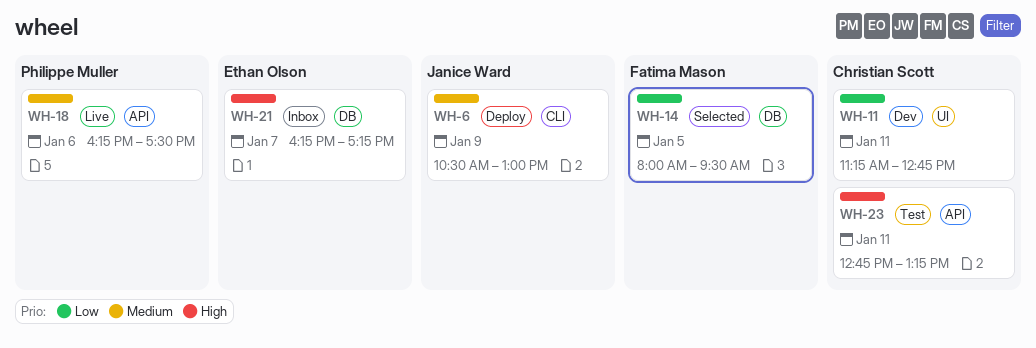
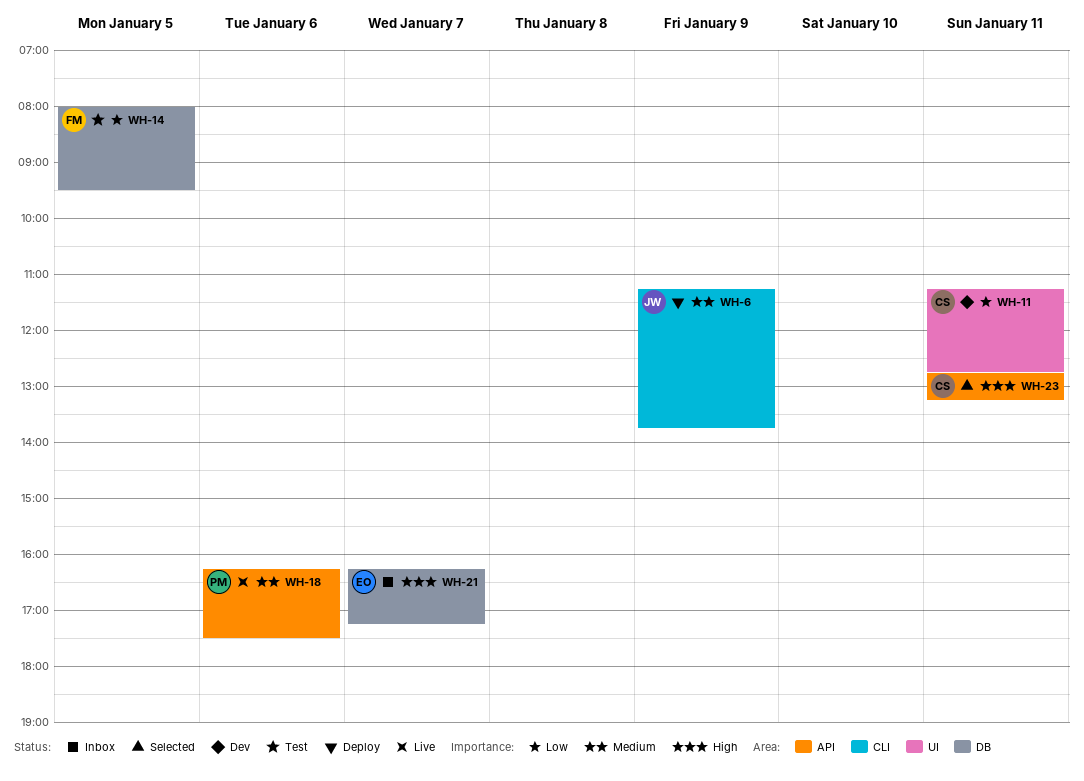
WH-6, begins: 10:30 -> 11:15
WH-6, ends: 13:00 -> 13:45
WH-14, status: Selected -> Test
WH-23, status: Test -> Selected

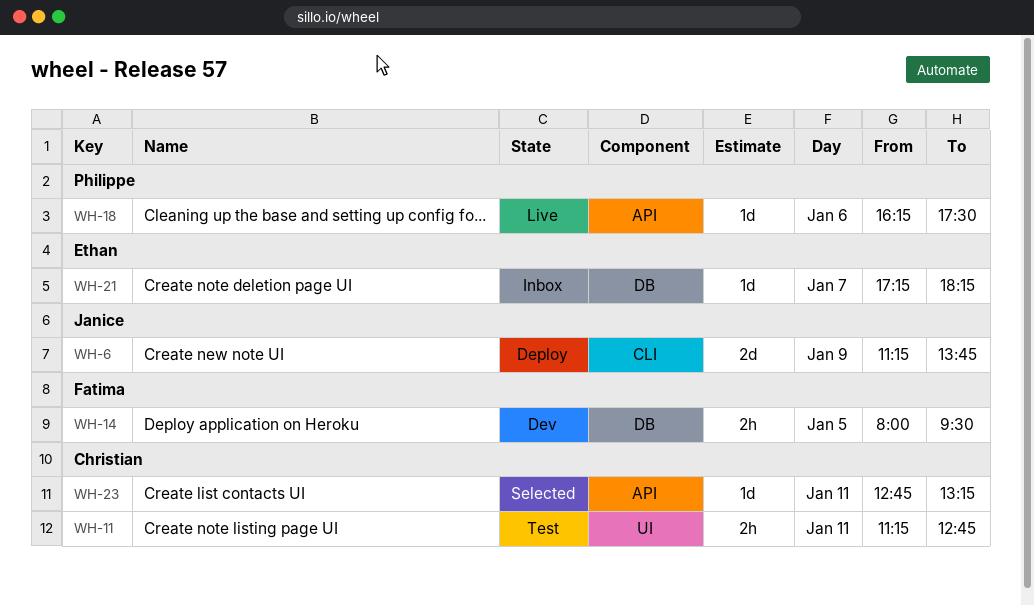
WH-11, status: Dev -> Test
WH-14, status: Test -> Dev
WH-21, begins: 16:15 -> 17:15
WH-21, ends: 17:15 -> 18:15

